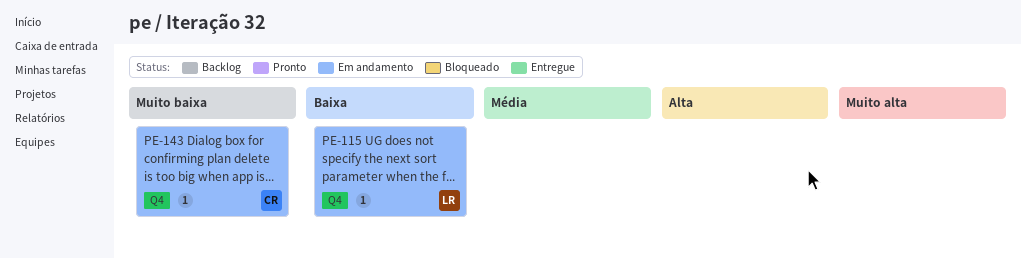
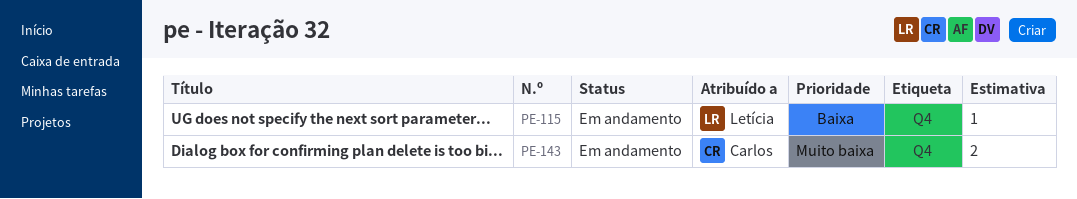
PE-143, estimate: 1 -> 2

